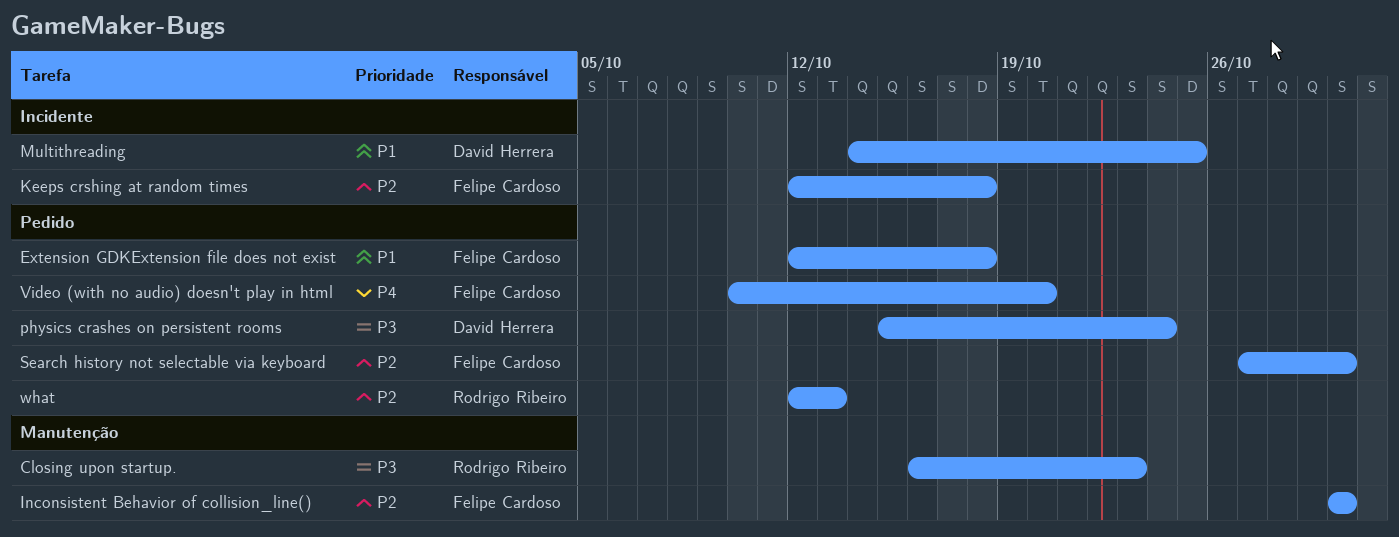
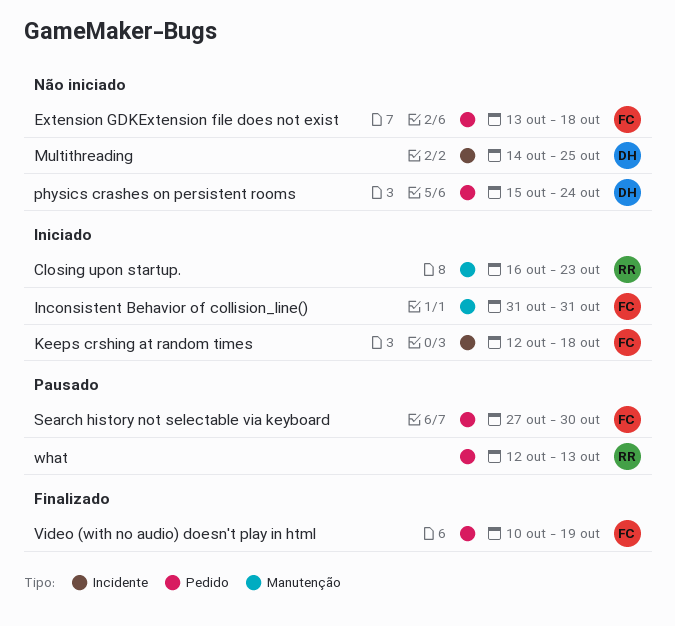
Extension GDKExtension file does not exist, start: Oct 12 -> Oct 13
Inconsistent Behavior of collision_line(), start: Oct 30 -> Oct 31
Inconsistent Behavior of collision_line(), due: Oct 30 -> Oct 31
Video (with no audio) doesn't play in html, due: Oct 20 -> Oct 19

